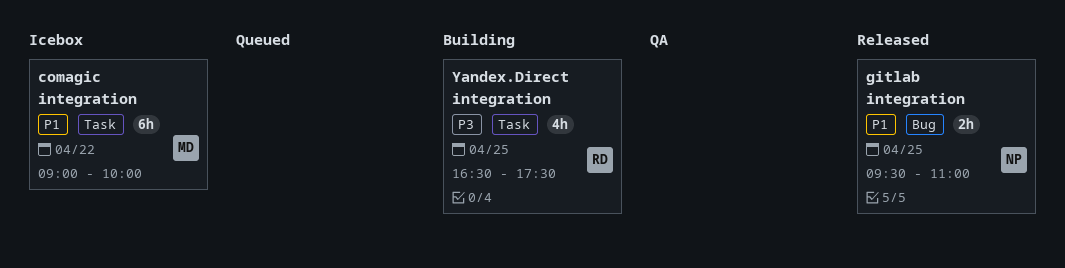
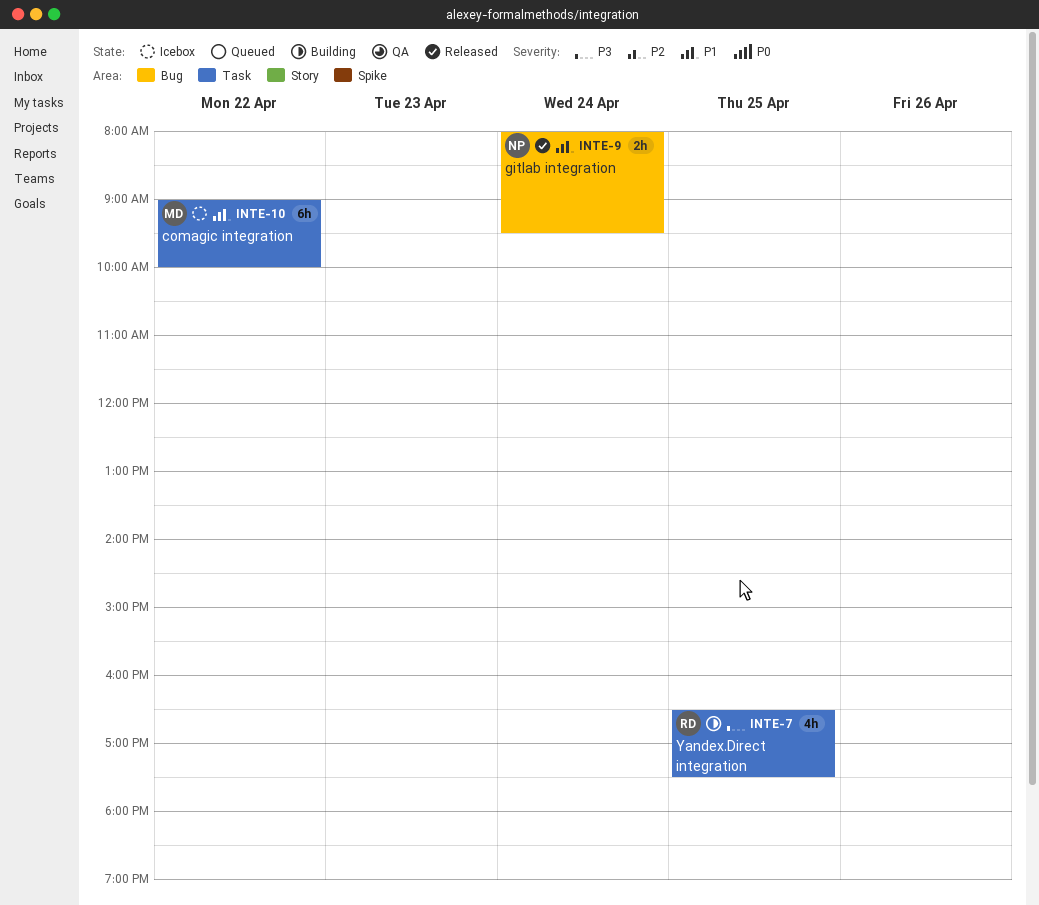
gitlab integration, day: Apr 25 -> Apr 24
gitlab integration, begins: 09:30 -> 08:00
gitlab integration, ends: 11:00 -> 09:30

